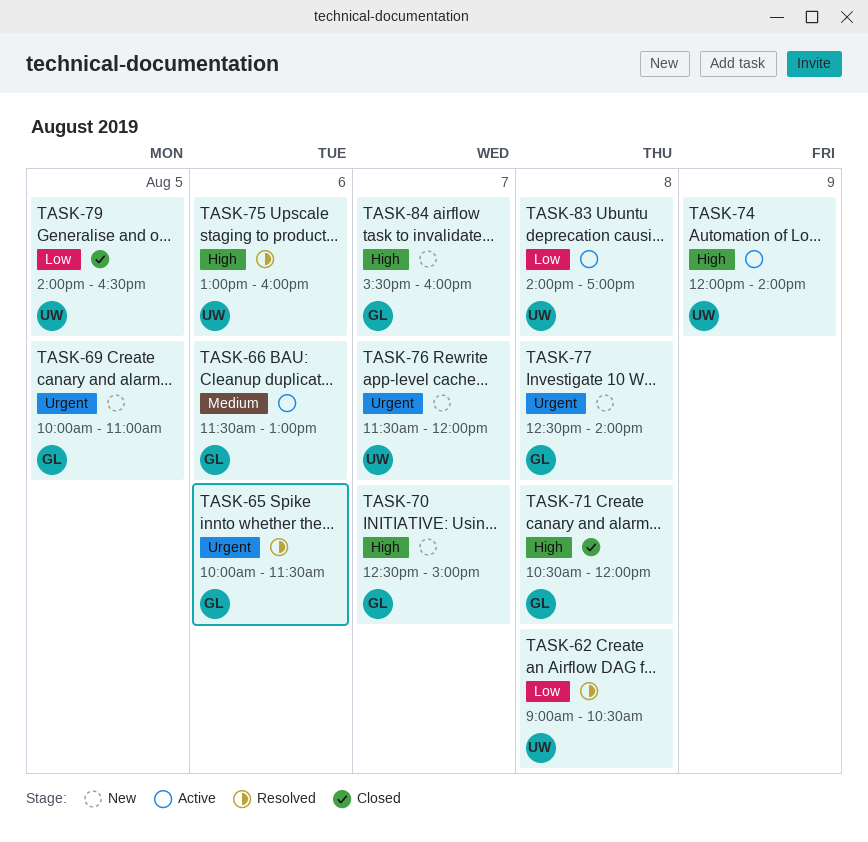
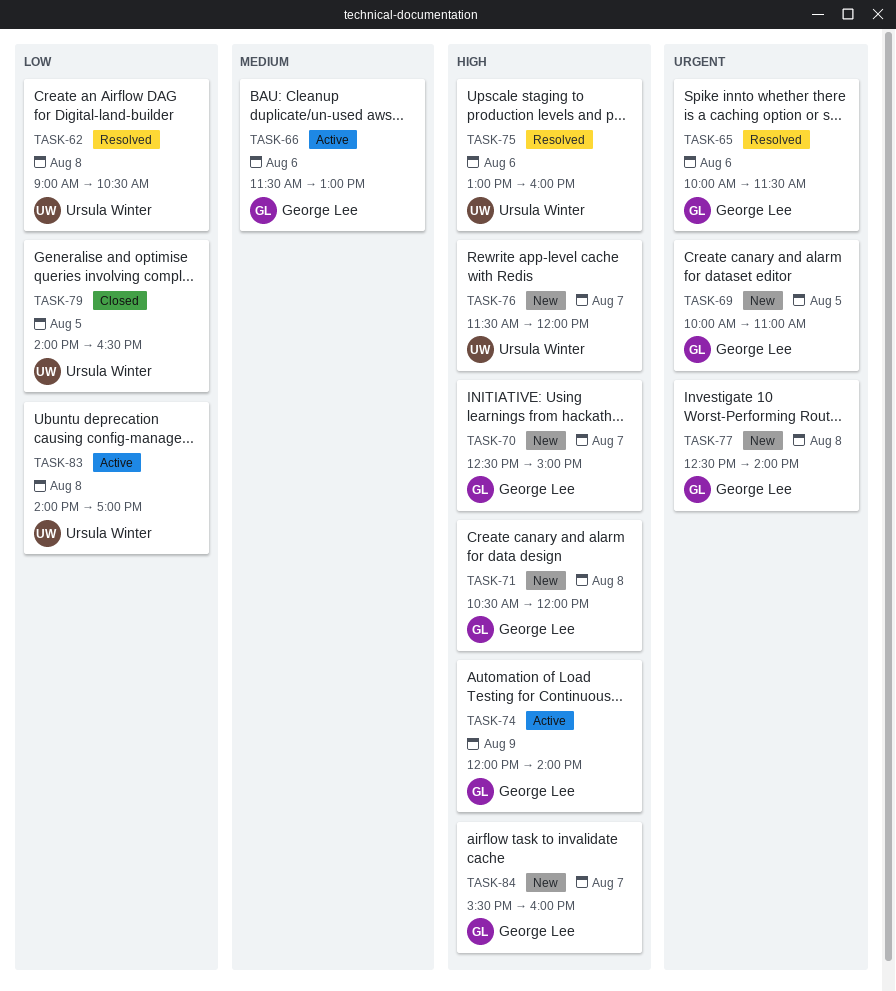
TASK-71, status: Closed -> New
TASK-74, owner: Ursula Winter -> George Lee
TASK-76, priority: Urgent -> High

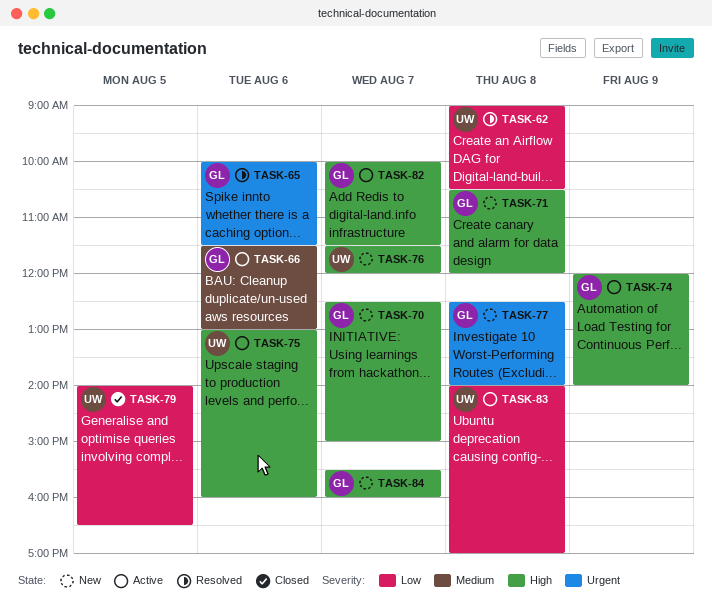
TASK-69: present -> none
TASK-75, status: Resolved -> Active
TASK-82: none -> present

